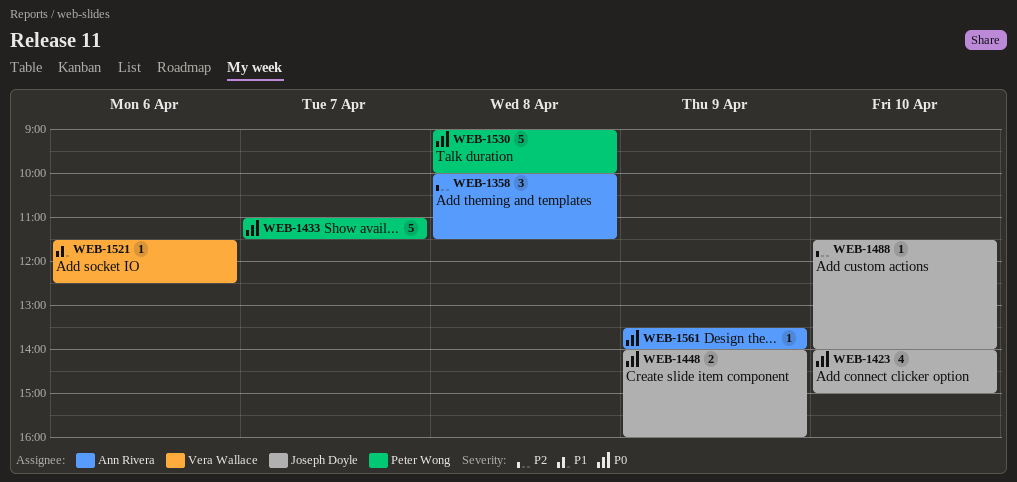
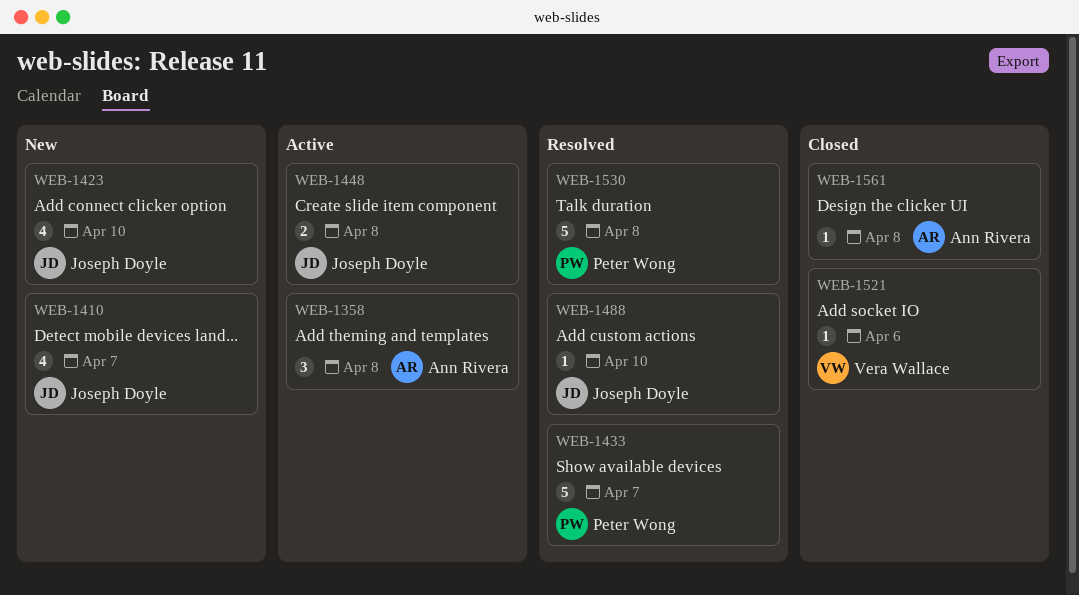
WEB-1410: none -> present
WEB-1448, day: Apr 9 -> Apr 8
WEB-1561, day: Apr 9 -> Apr 8

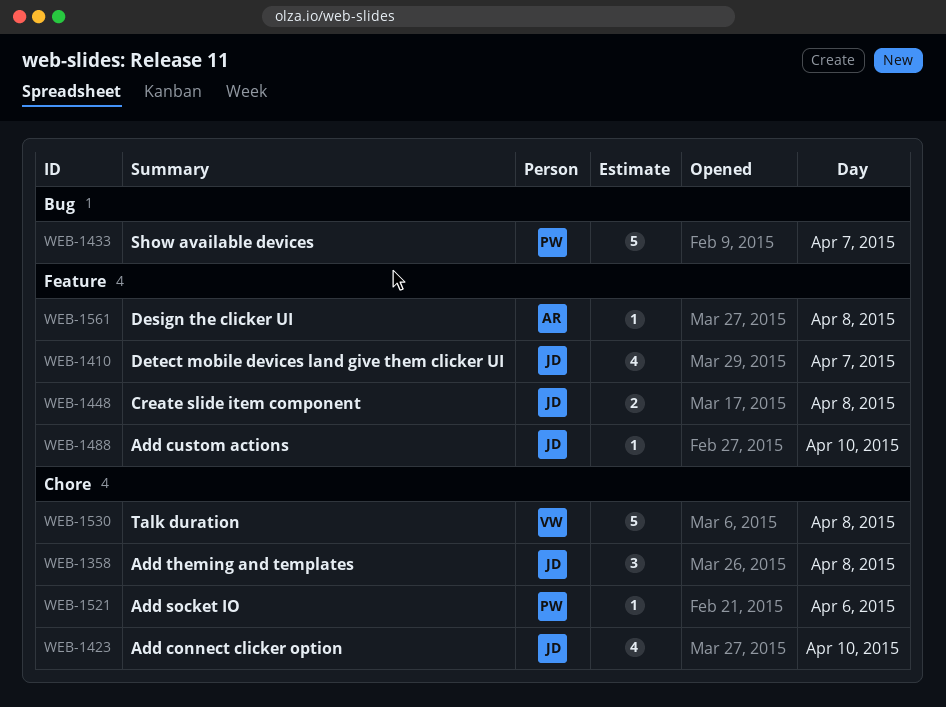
WEB-1358, owner: Ann Rivera -> Joseph Doyle
WEB-1521, owner: Vera Wallace -> Peter Wong
WEB-1530, owner: Peter Wong -> Vera Wallace

